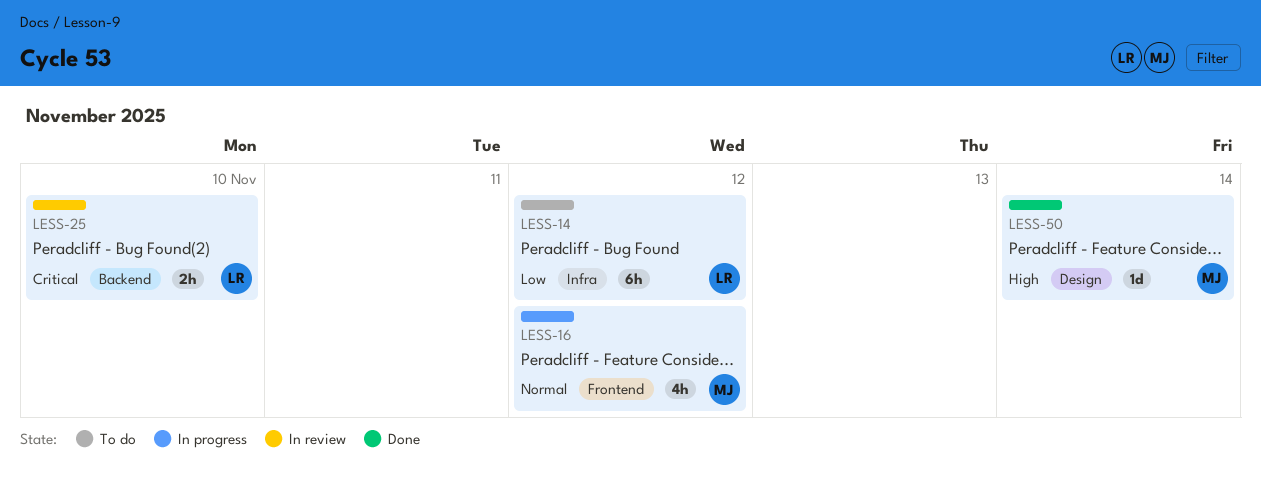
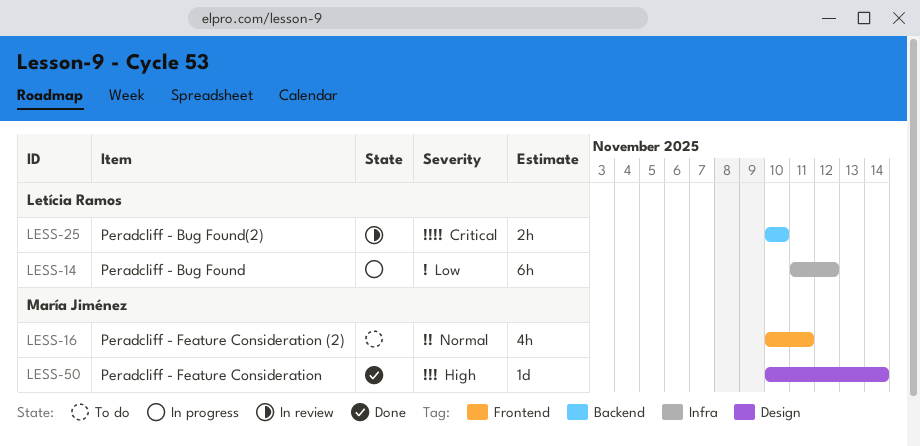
LESS-14, status: To do -> In progress
LESS-16, status: In progress -> To do
LESS-16, due: Nov 12 -> Nov 11

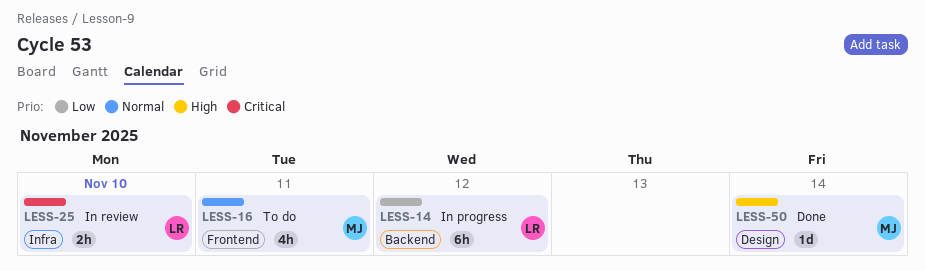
LESS-14, label: Infra -> Backend
LESS-25, label: Backend -> Infra

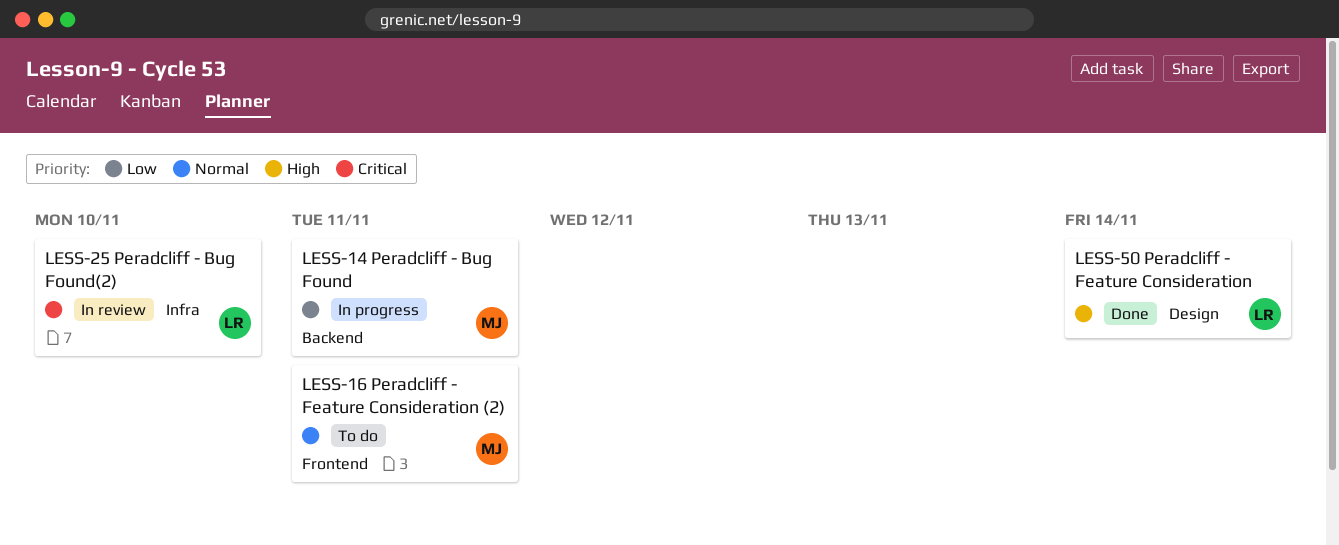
LESS-14, owner: LR -> MJ
LESS-14, due: Nov 12 -> Nov 11
LESS-50, owner: MJ -> LR

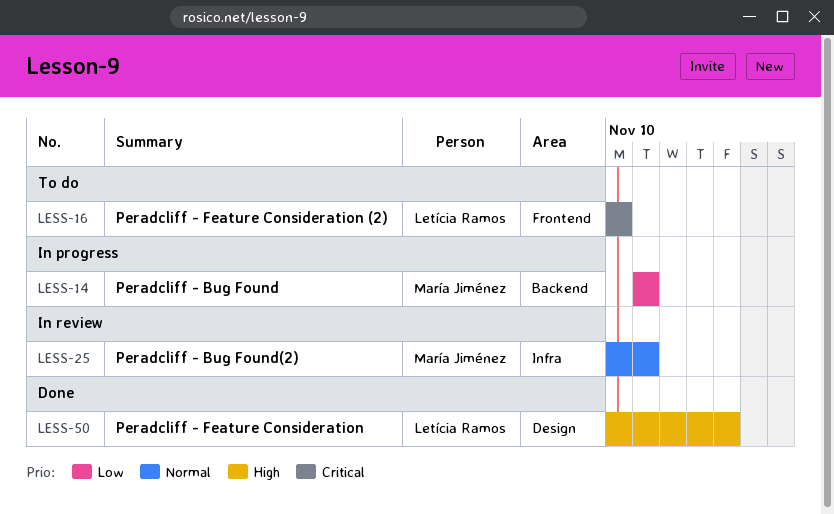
LESS-16, owner: María Jiménez -> Letícia Ramos
LESS-16, priority: Normal -> Critical
LESS-16, due: Nov 11 -> Nov 10
LESS-25, owner: Letícia Ramos -> María Jiménez
LESS-25, priority: Critical -> Normal
LESS-25, due: Nov 10 -> Nov 11

